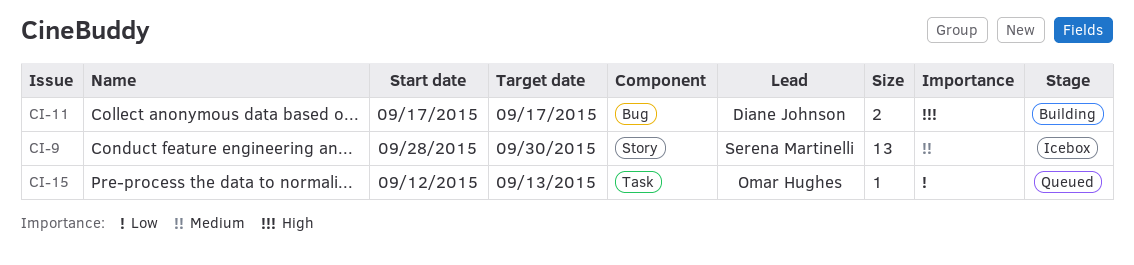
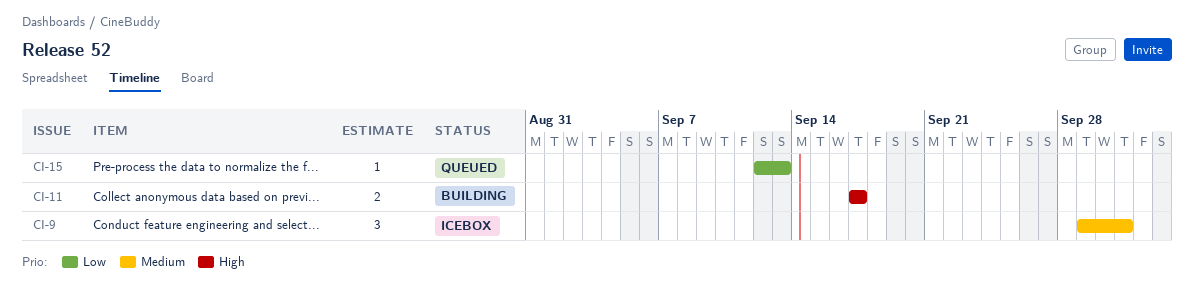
CI-9, estimate: 13 -> 3
CI-9, start: Sep 28 -> Sep 29
CI-9, due: Sep 30 -> Oct 1

